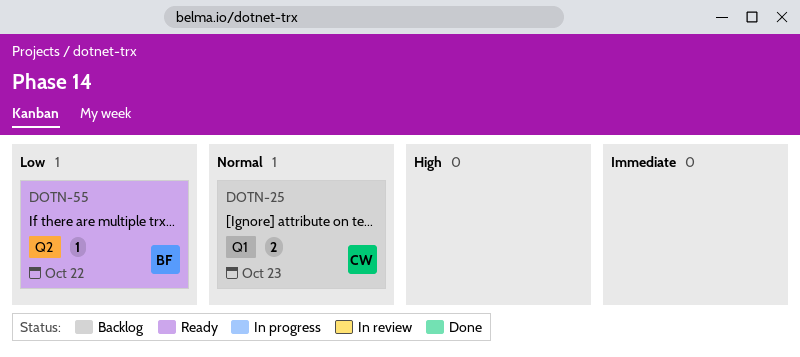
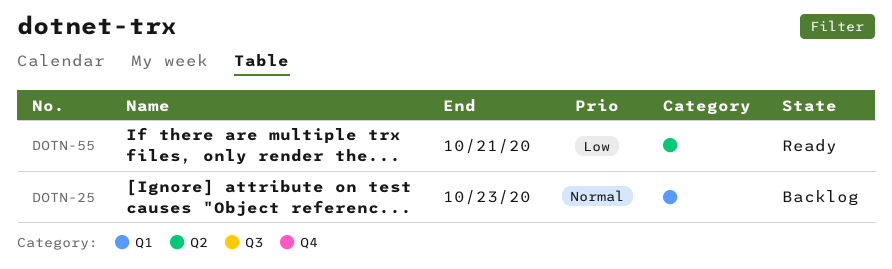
DOTN-55, due: Oct 22 -> Oct 21

